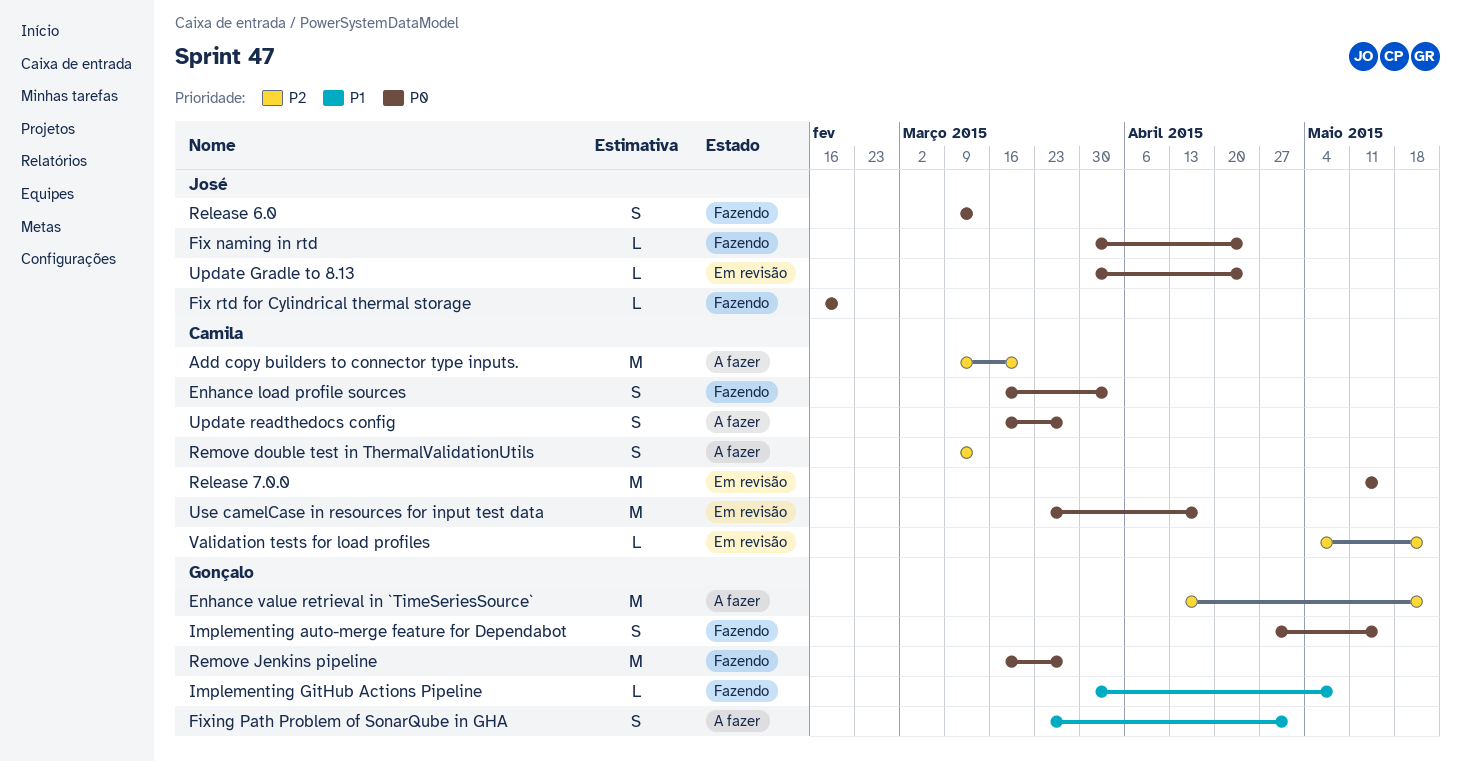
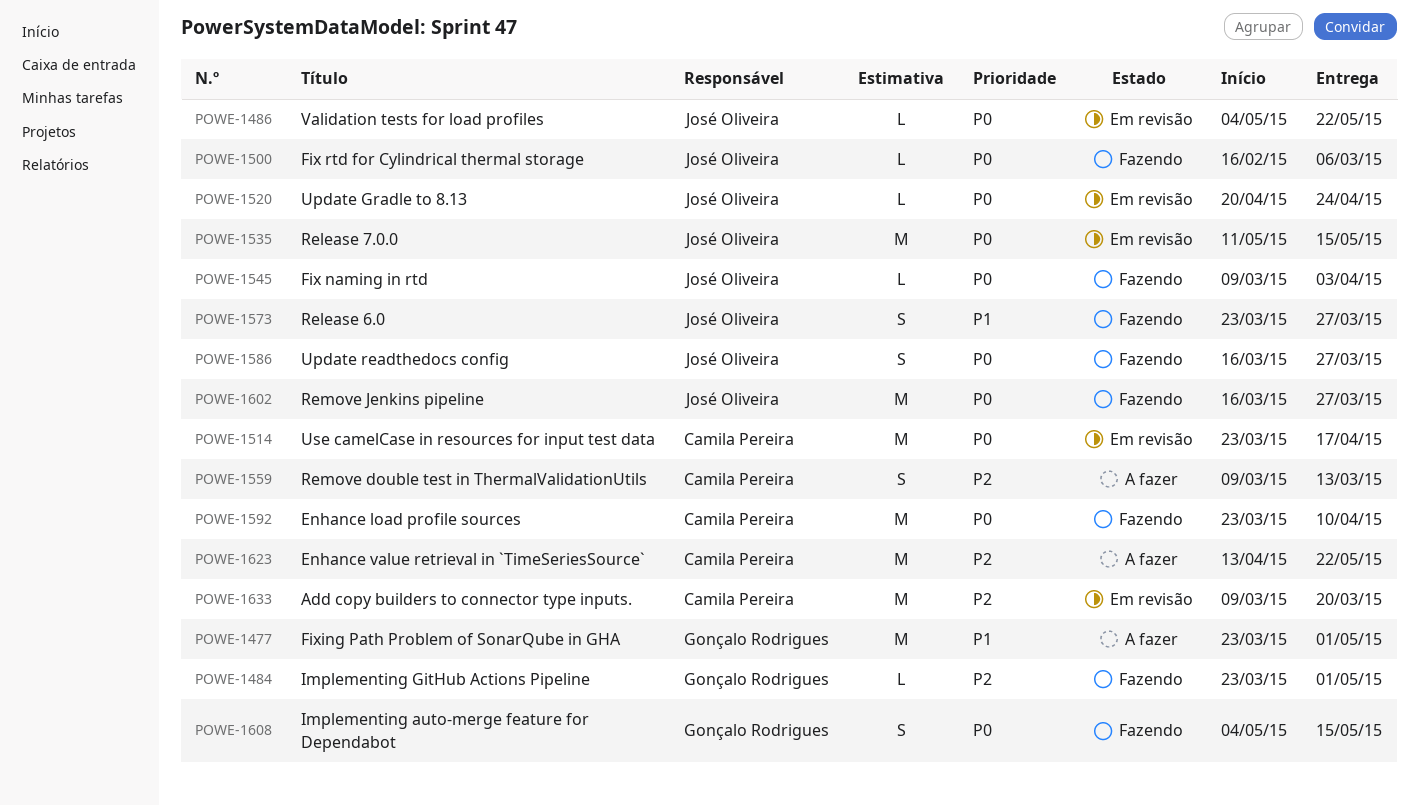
Add copy builders to connector type inputs., status: A fazer -> Em revisão
Enhance load profile sources, estimate: S -> M
Enhance load profile sources, start: Mar 16 -> Mar 23
Enhance load profile sources, due: Apr 3 -> Apr 10
Enhance value retrieval in `TimeSeriesSource`, owner: Gonçalo Rodrigues -> Camila Pereira
Fix naming in rtd, start: Mar 30 -> Mar 9
Fix naming in rtd, due: Apr 24 -> Apr 3
Fix rtd for Cylindrical thermal storage, due: Feb 20 -> Mar 6
Fixing Path Problem of SonarQube in GHA, estimate: S -> M
Implementing auto-merge feature for Dependabot, start: Apr 27 -> May 4
Implementing GitHub Actions Pipeline, priority: P1 -> P2
Implementing GitHub Actions Pipeline, start: Mar 30 -> Mar 23
Implementing GitHub Actions Pipeline, due: May 8 -> May 1
Release 6.0, priority: P0 -> P1
Release 6.0, start: Mar 9 -> Mar 23
Release 6.0, due: Mar 13 -> Mar 27
Release 7.0.0, owner: Camila Pereira -> José Oliveira
Remove Jenkins pipeline, owner: Gonçalo Rodrigues -> José Oliveira
Update Gradle to 8.13, start: Mar 30 -> Apr 20
Update readthedocs config, status: A fazer -> Fazendo
Update readthedocs config, owner: Camila Pereira -> José Oliveira
Validation tests for load profiles, owner: Camila Pereira -> José Oliveira
Validation tests for load profiles, priority: P2 -> P0

